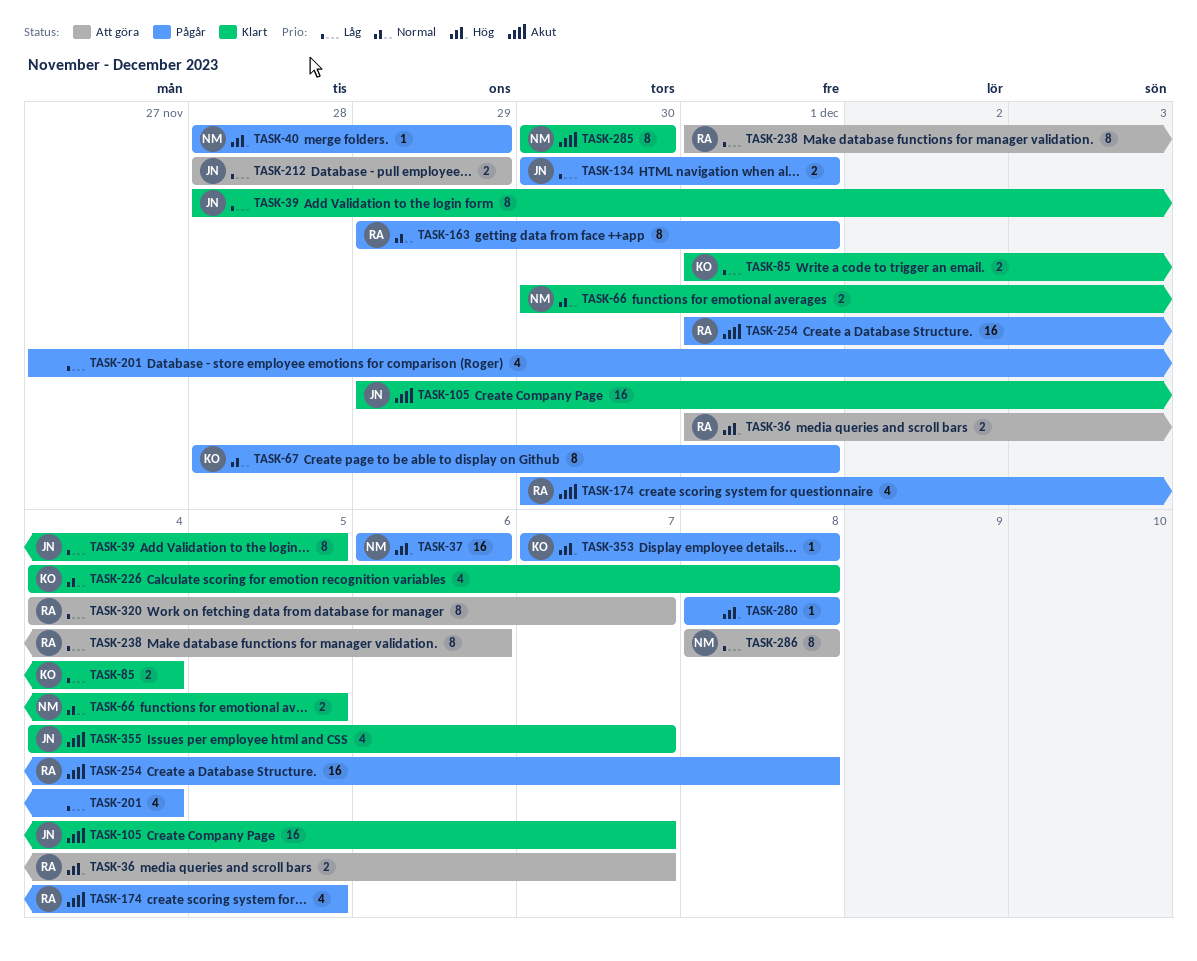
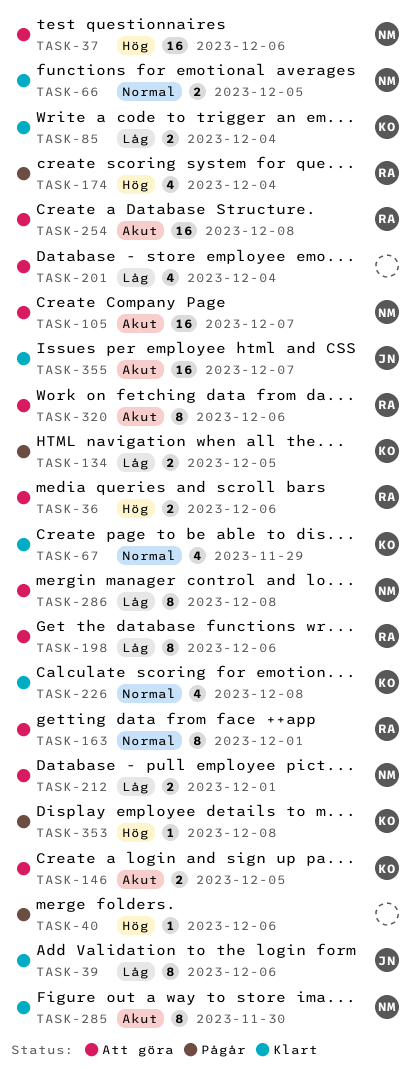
TASK-36, due: Dec 7 -> Dec 6
TASK-37, status: Pågår -> Att göra
TASK-39, due: Dec 5 -> Dec 6
TASK-40, owner: NM -> none
TASK-40, due: Nov 29 -> Dec 6
TASK-67, status: Pågår -> Klart
TASK-67, estimate: 8 -> 4
TASK-67, due: Dec 1 -> Nov 29
TASK-105, status: Klart -> Att göra
TASK-105, owner: JN -> NM
TASK-134, owner: JN -> KO
TASK-134, due: Dec 1 -> Dec 5
TASK-146: none -> present
TASK-163, status: Pågår -> Att göra
TASK-174, priority: Akut -> Hög
TASK-174, due: Dec 5 -> Dec 4
TASK-198: none -> present
TASK-201, status: Pågår -> Att göra
TASK-212, owner: JN -> NM
TASK-212, due: Nov 29 -> Dec 1
TASK-238: present -> none
TASK-254, status: Pågår -> Att göra
TASK-280: present -> none
TASK-320, priority: Låg -> Akut
TASK-320, due: Dec 7 -> Dec 6
TASK-355, estimate: 4 -> 16

